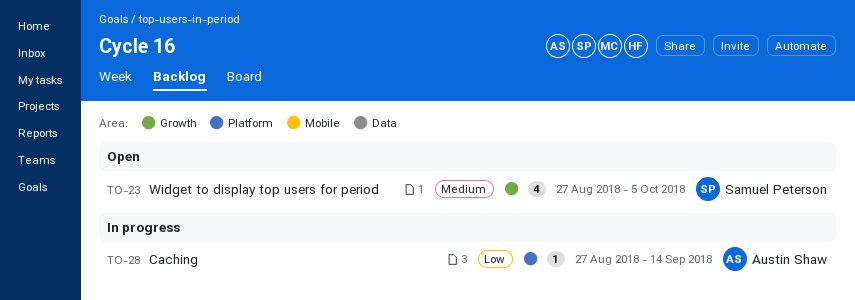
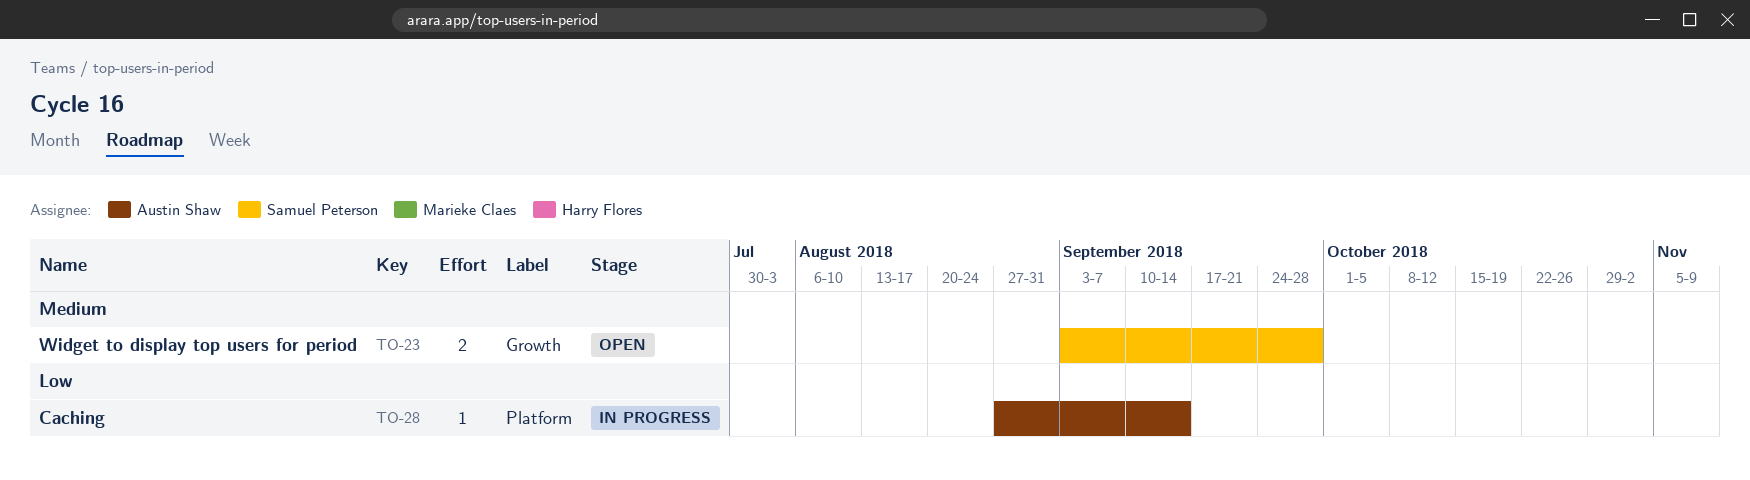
TO-23, estimate: 4 -> 2
TO-23, start: Aug 27 -> Sep 3
TO-23, due: Oct 5 -> Sep 28

